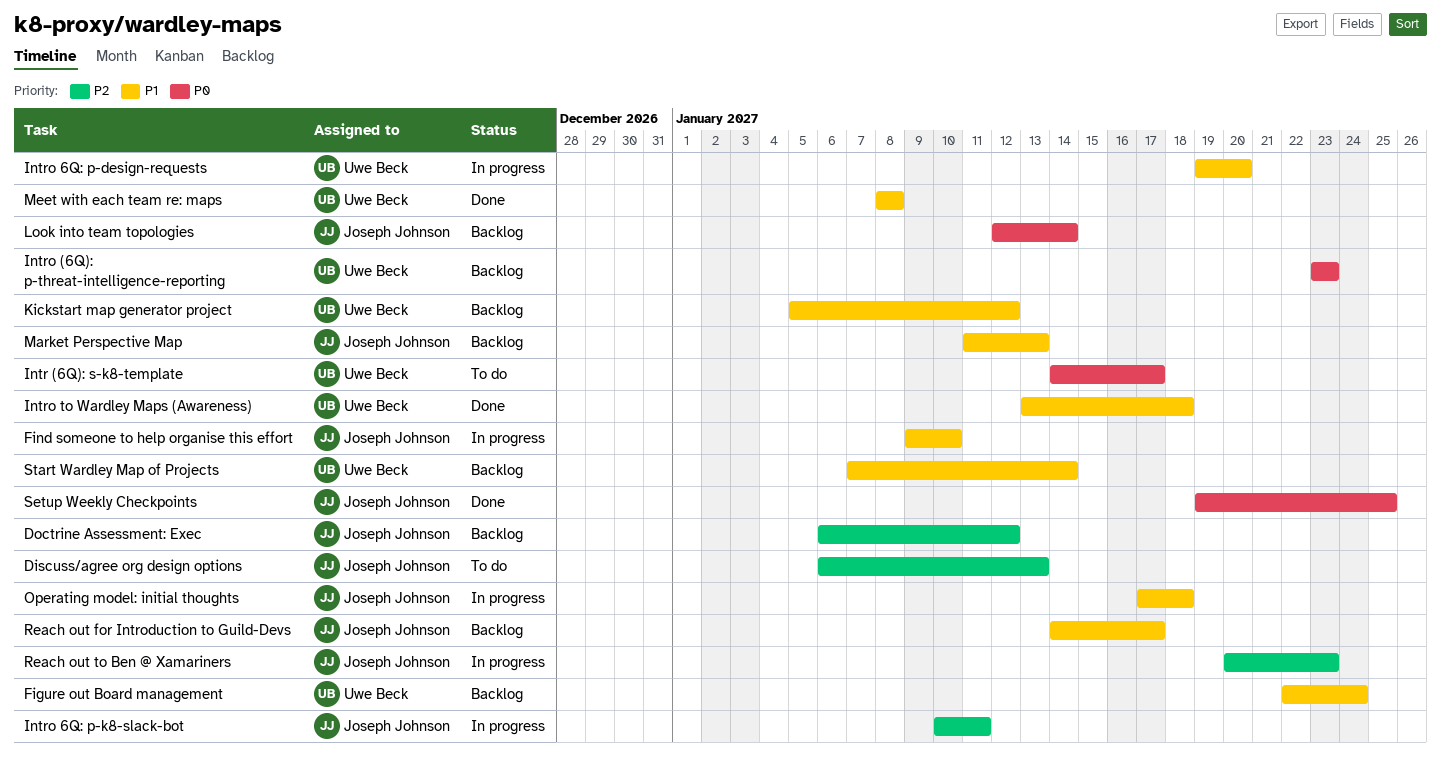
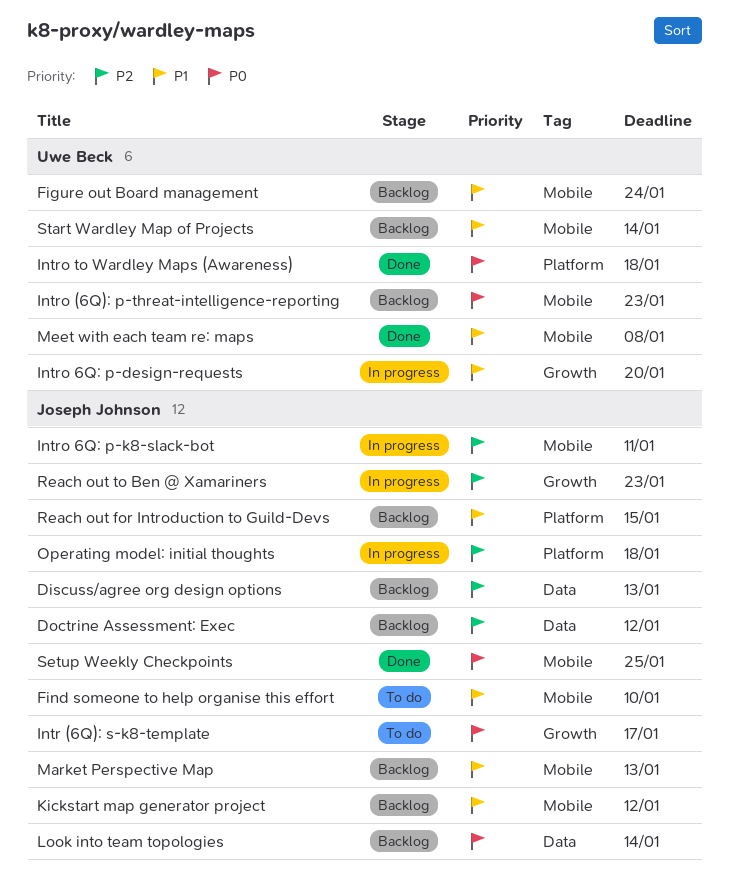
Discuss/agree org design options, status: To do -> Backlog
Find someone to help organise this effort, status: In progress -> To do
Intr (6Q): s-k8-template, owner: Uwe Beck -> Joseph Johnson
Intro to Wardley Maps (Awareness), priority: P1 -> P0
Kickstart map generator project, owner: Uwe Beck -> Joseph Johnson
Operating model: initial thoughts, priority: P1 -> P2
Reach out for Introduction to Guild-Devs, due: Jan 17 -> Jan 15

